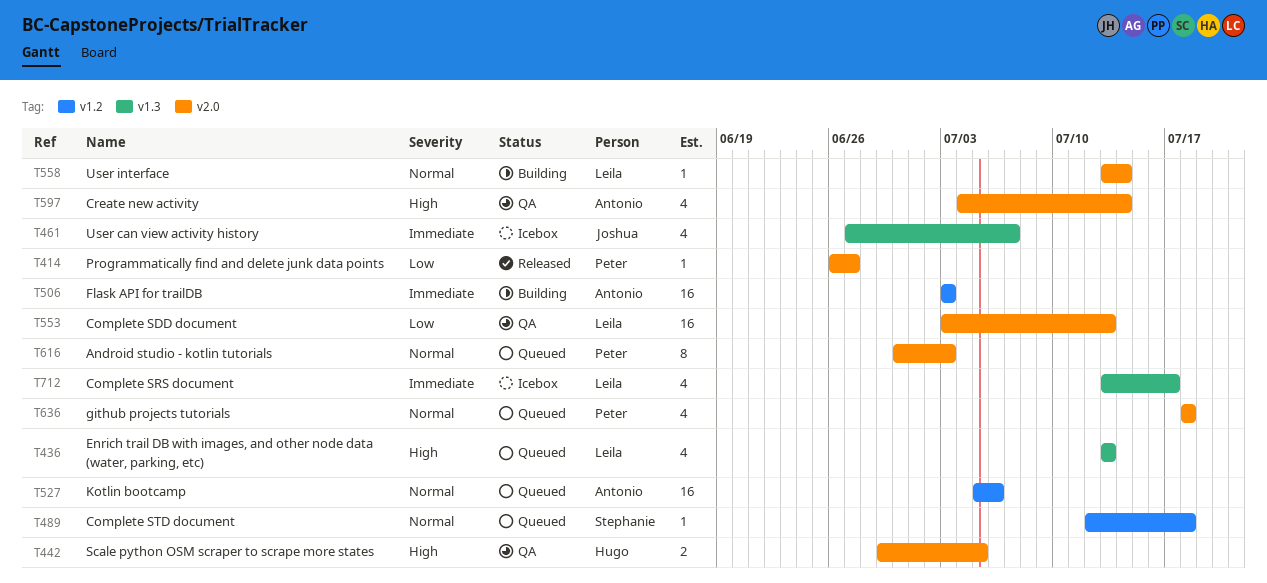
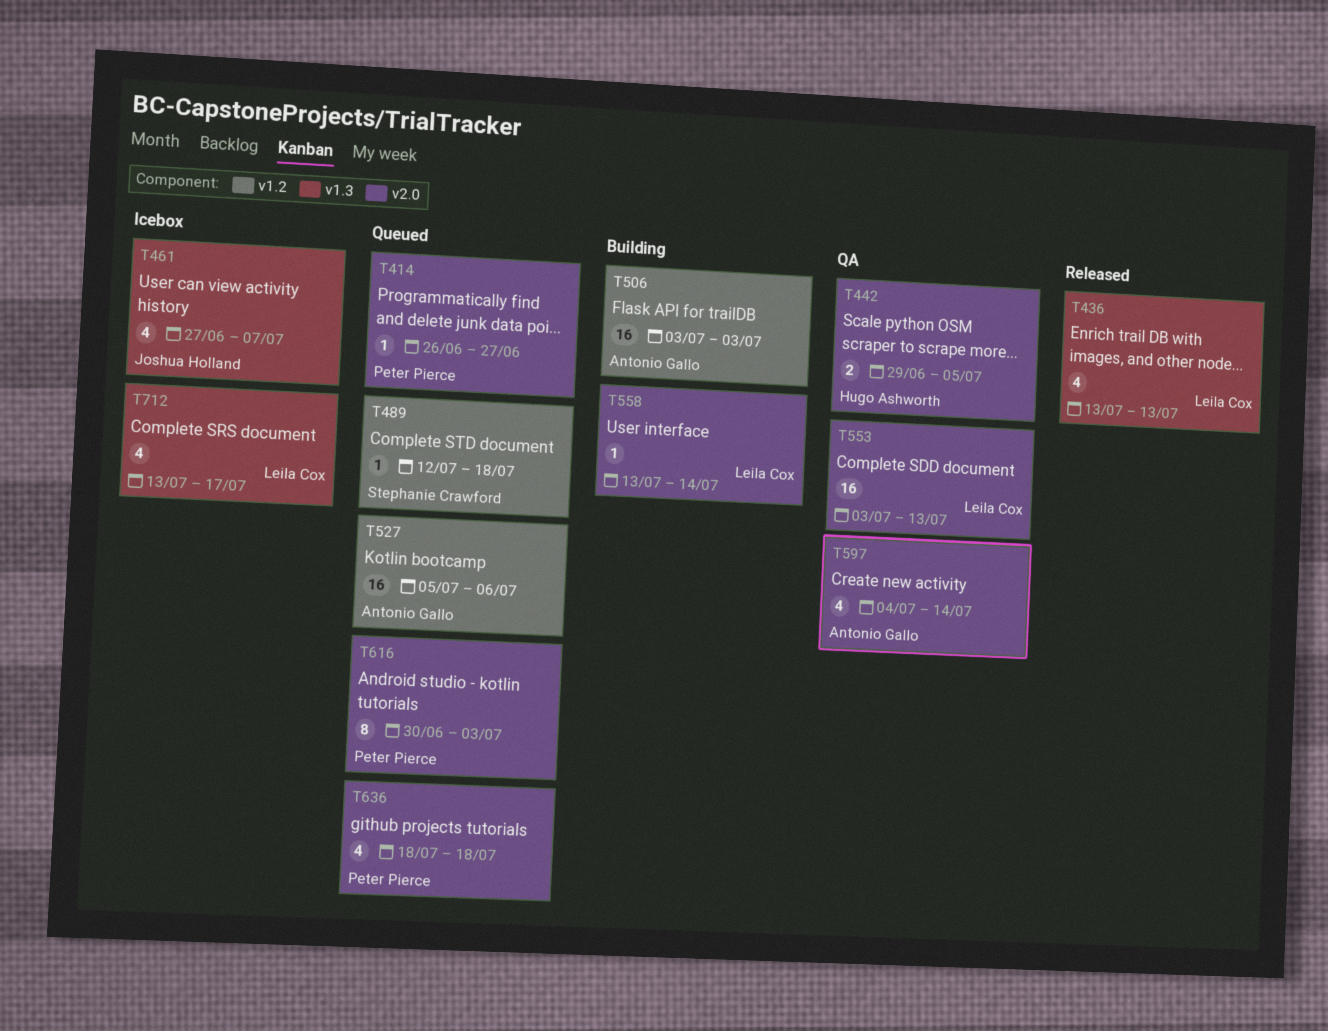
T414, status: Released -> Queued
T436, status: Queued -> Released

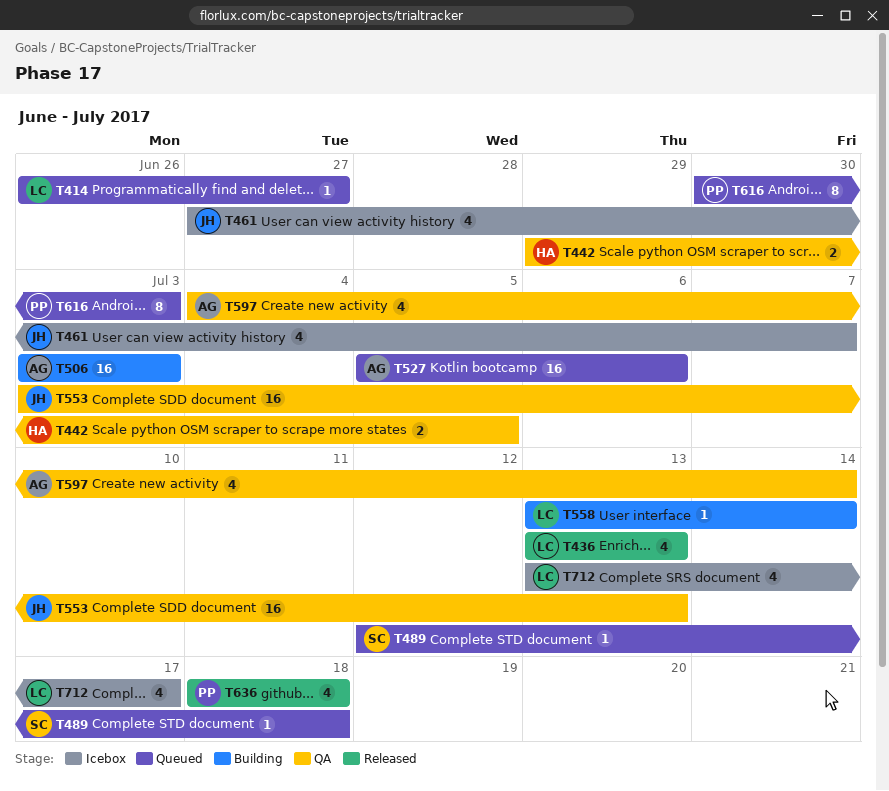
T414, owner: Peter Pierce -> Leila Cox
T553, owner: Leila Cox -> Joshua Holland
T636, status: Queued -> Released

